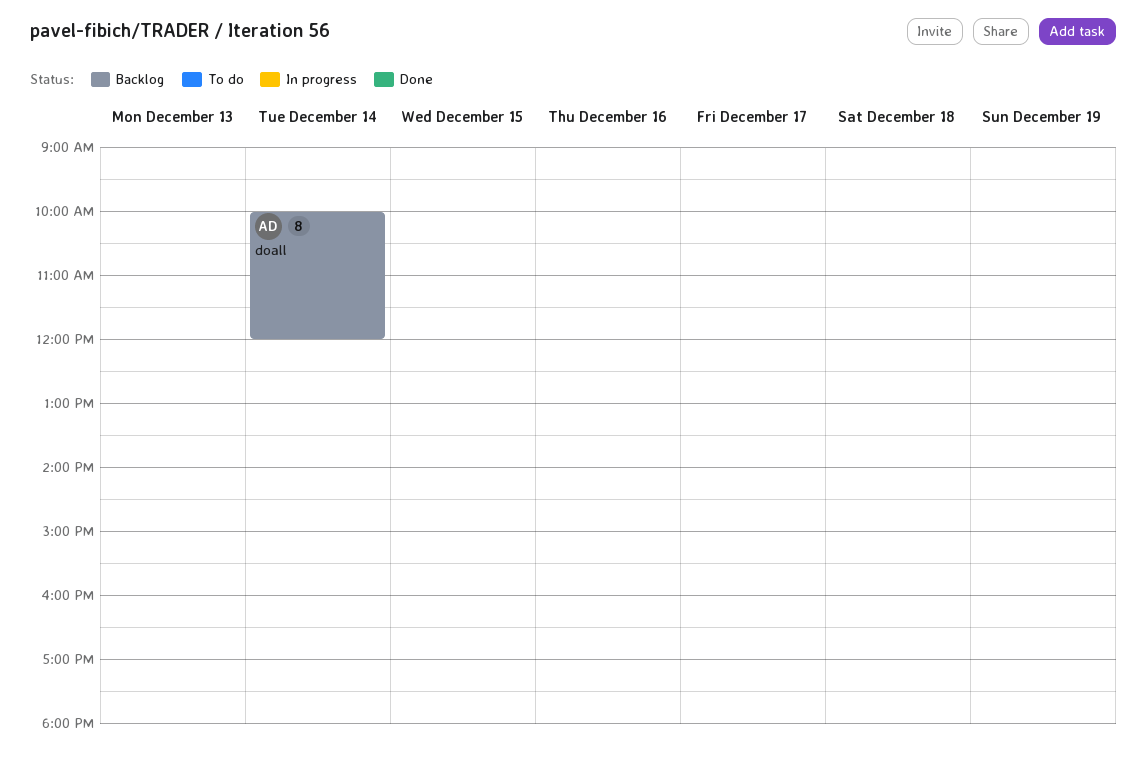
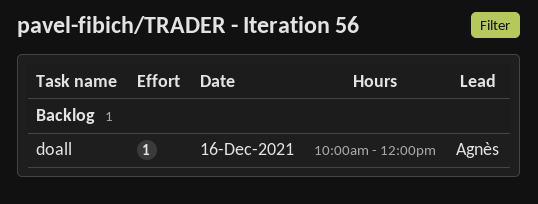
doall, estimate: 8 -> 1
doall, day: Dec 14 -> Dec 16

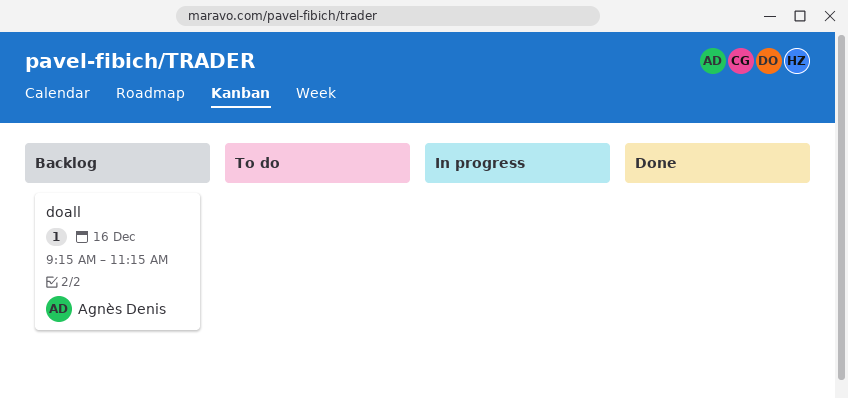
doall, begins: 10:00 -> 09:15
doall, ends: 12:00 -> 11:15

